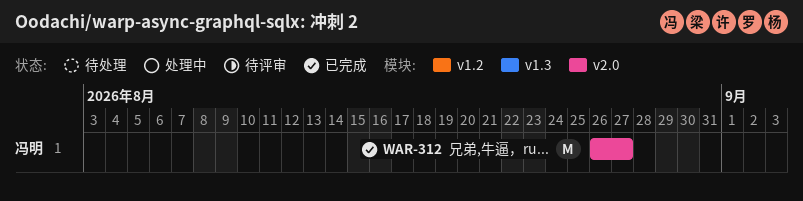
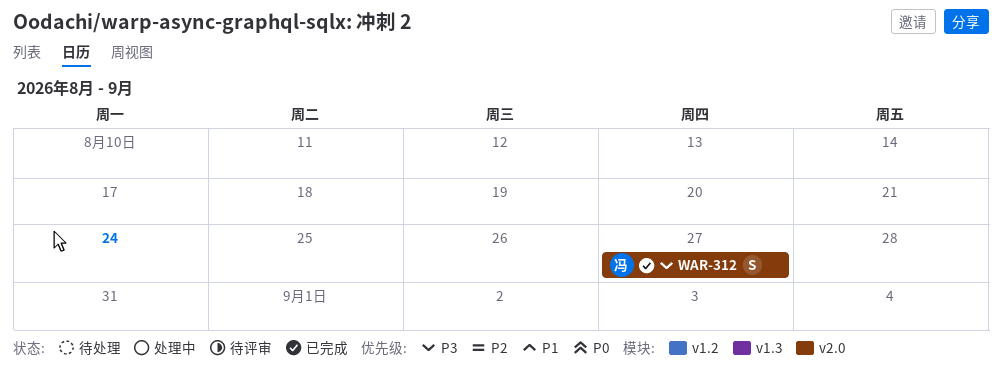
WAR-312, estimate: M -> S
WAR-312, start: Aug 26 -> Aug 27

